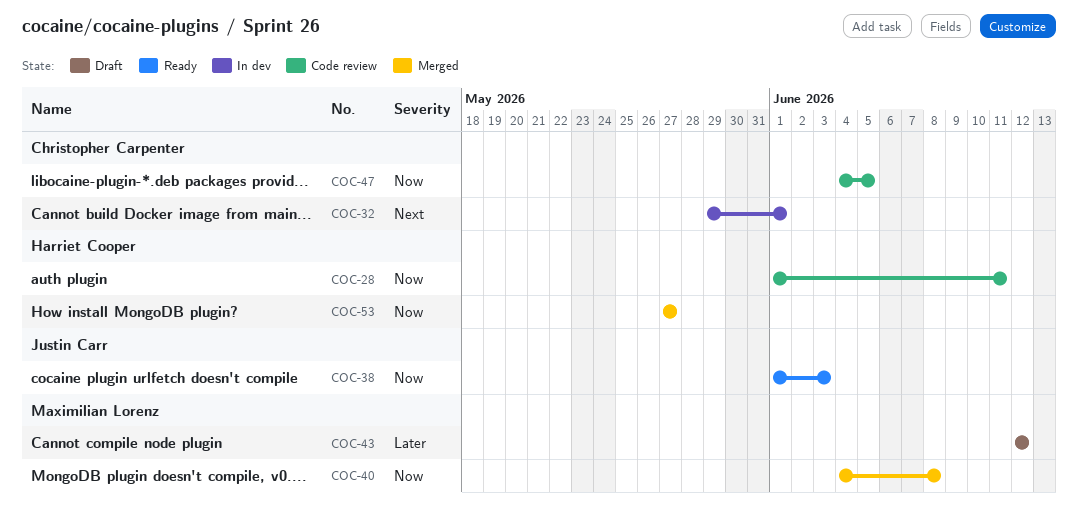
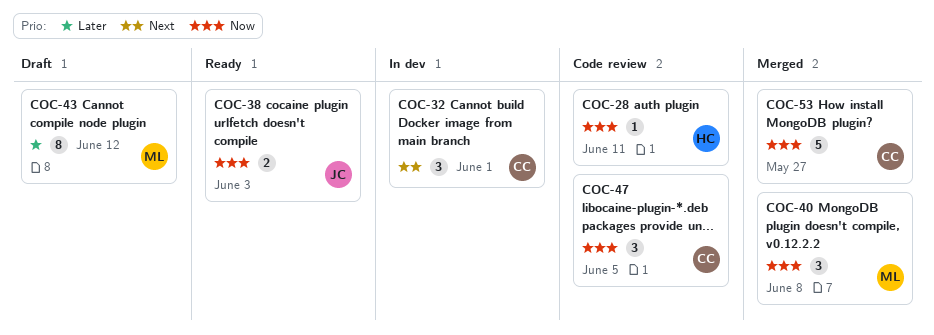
COC-53, owner: Harriet Cooper -> Christopher Carpenter

